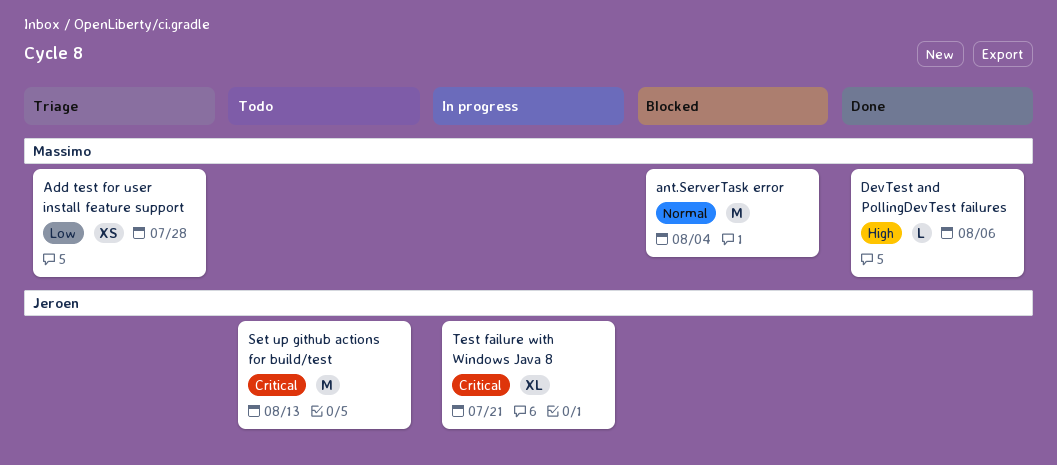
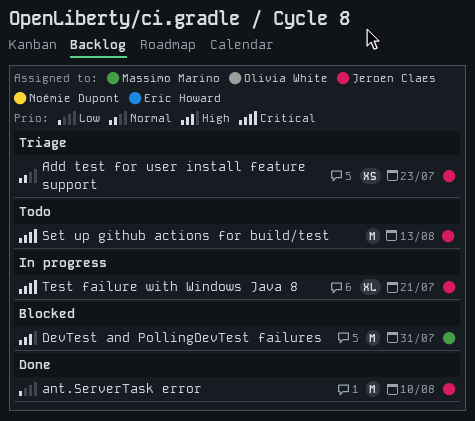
Add test for user install feature support, owner: Massimo Marino -> Jeroen Claes
Add test for user install feature support, priority: Low -> Normal
Add test for user install feature support, due: Jul 28 -> Jul 23
ant.ServerTask error, status: Blocked -> Done
ant.ServerTask error, owner: Massimo Marino -> Jeroen Claes
ant.ServerTask error, priority: Normal -> Low
ant.ServerTask error, due: Aug 4 -> Aug 10
DevTest and PollingDevTest failures, status: Done -> Blocked
DevTest and PollingDevTest failures, estimate: L -> M
DevTest and PollingDevTest failures, due: Aug 6 -> Jul 31

